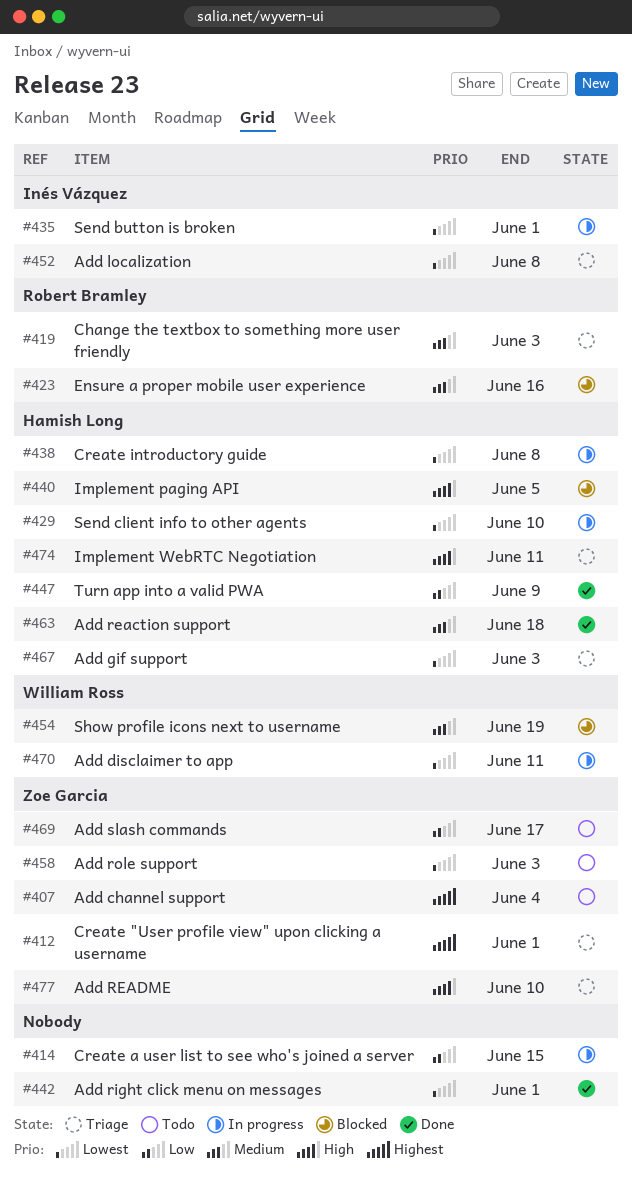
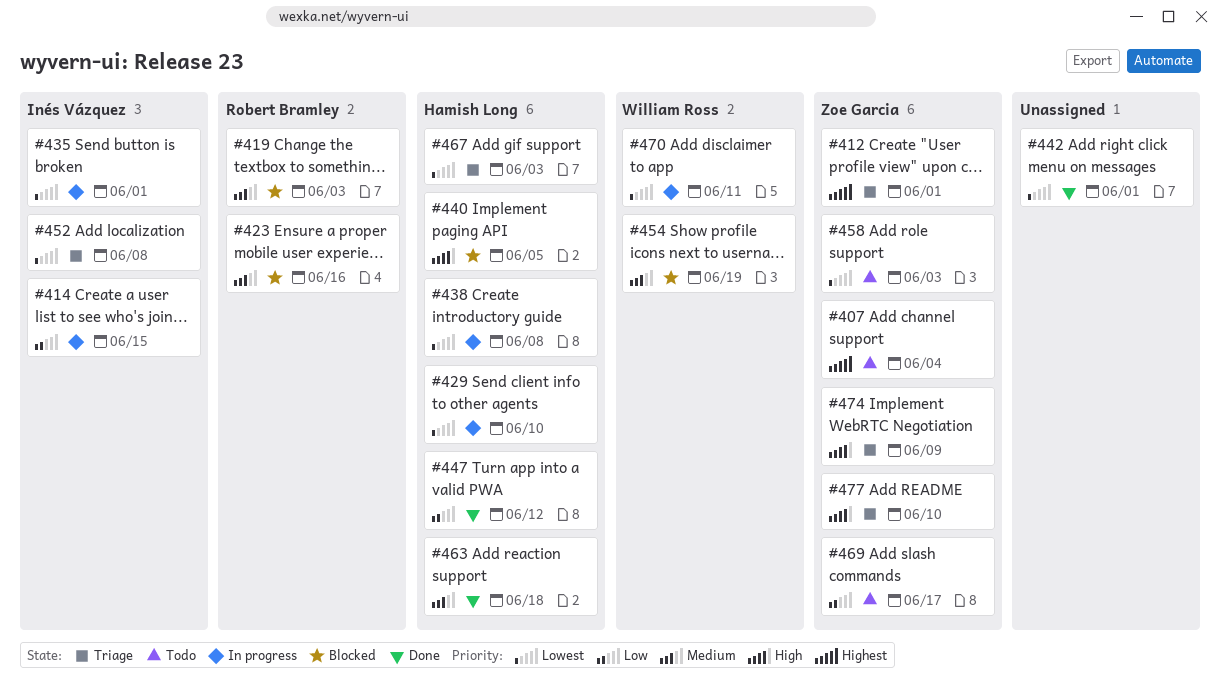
#414, owner: none -> Inés Vázquez
#419, status: Triage -> Blocked
#447, due: Jun 9 -> Jun 12
#474, owner: Hamish Long -> Zoe Garcia
#474, due: Jun 11 -> Jun 9

